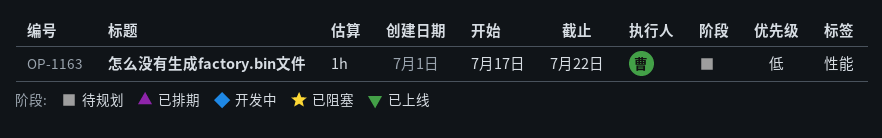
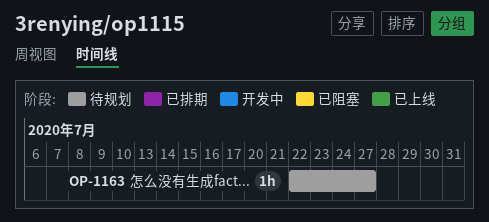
OP-1163, start: Jul 17 -> Jul 22
OP-1163, due: Jul 22 -> Jul 27

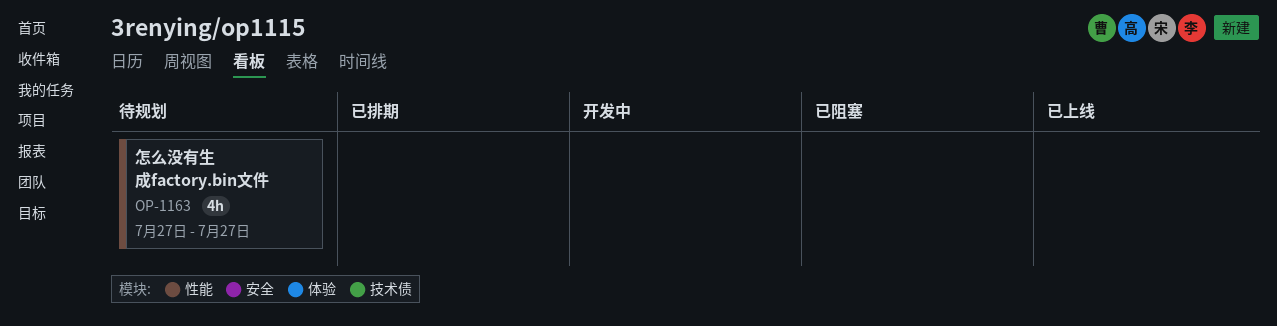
OP-1163, estimate: 1h -> 4h
OP-1163, start: Jul 22 -> Jul 27

